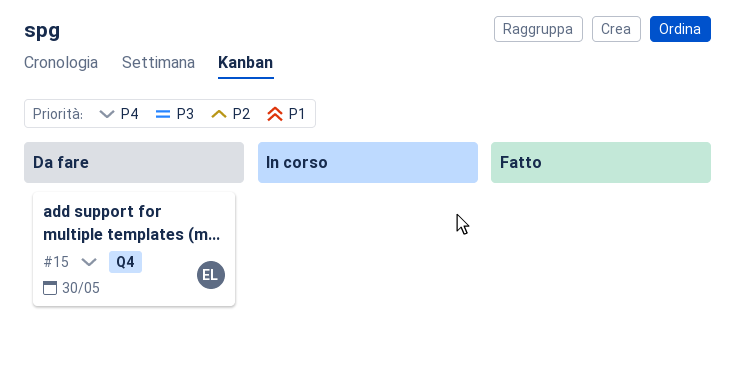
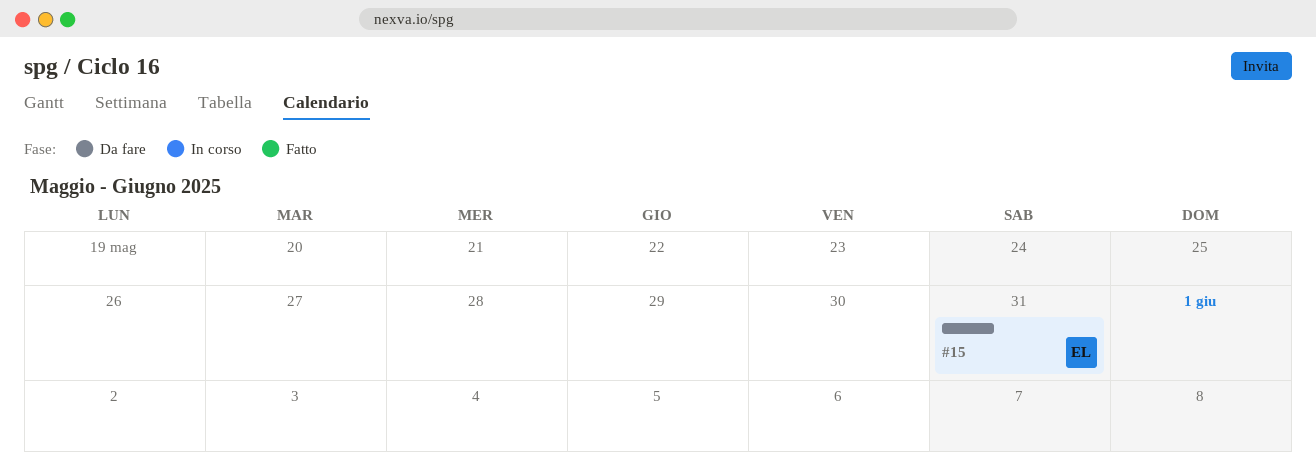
#15, due: May 30 -> May 31

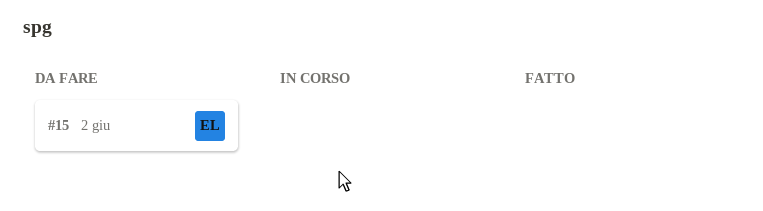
#15, due: May 31 -> Jun 2

